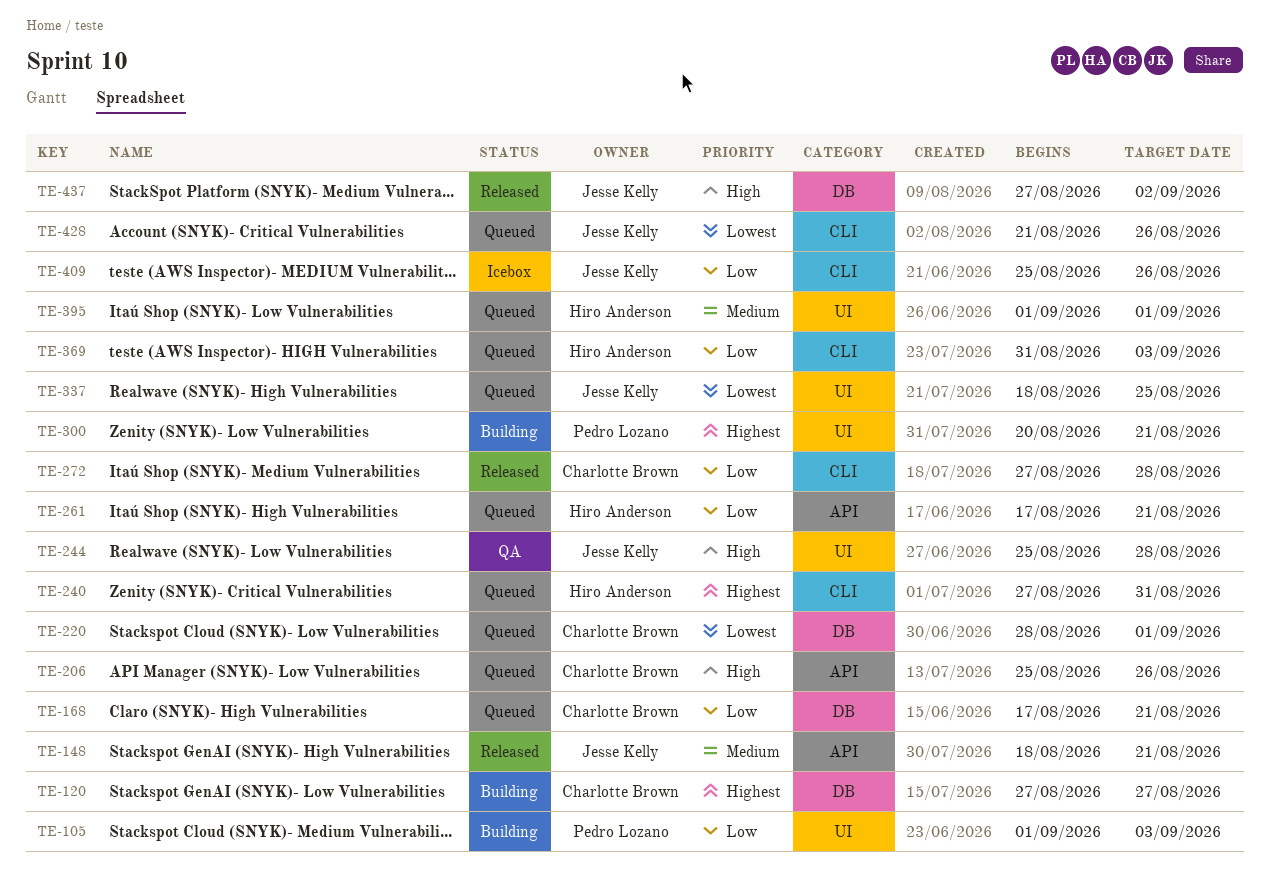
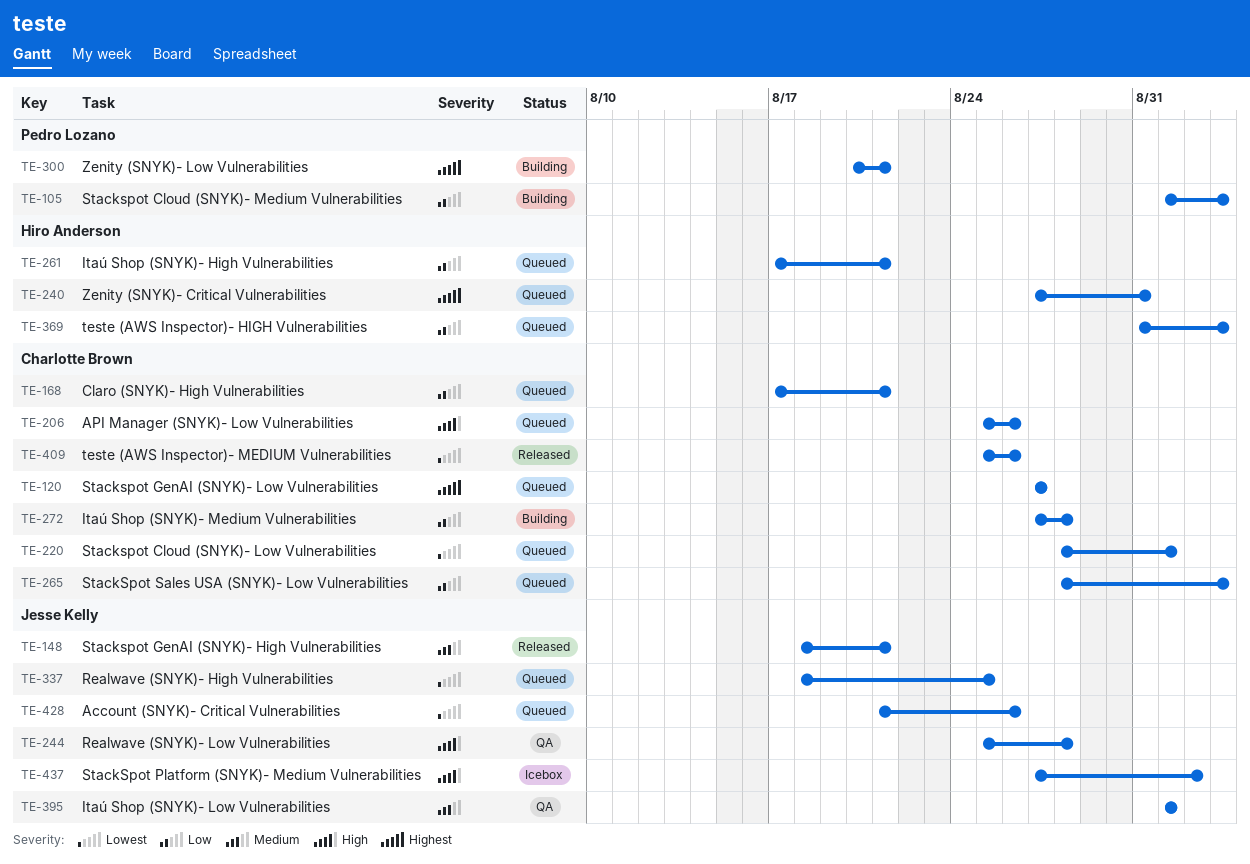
TE-120, status: Building -> Queued
TE-265: none -> present
TE-272, status: Released -> Building
TE-395, status: Queued -> QA
TE-395, owner: Hiro Anderson -> Jesse Kelly
TE-409, status: Icebox -> Released
TE-409, owner: Jesse Kelly -> Charlotte Brown
TE-409, priority: Low -> Lowest
TE-437, status: Released -> Icebox

